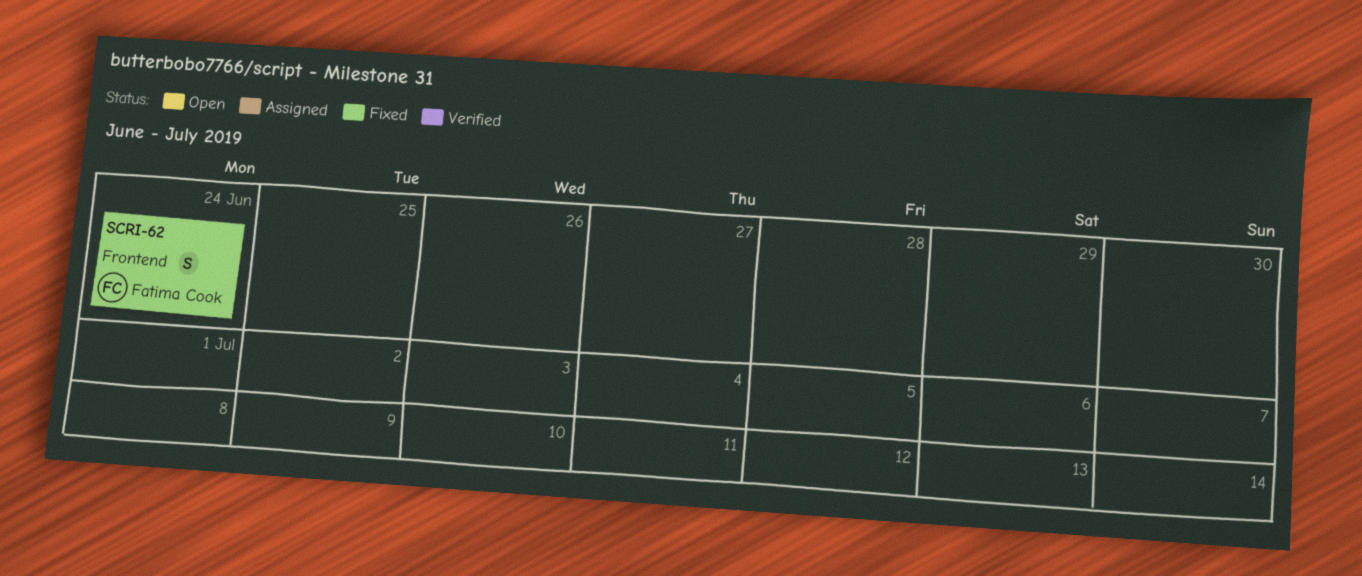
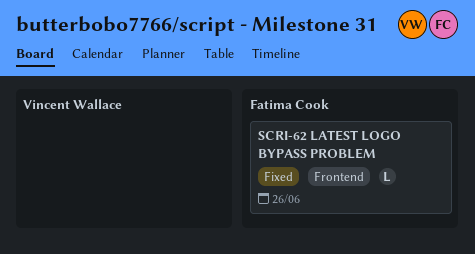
SCRI-62, estimate: S -> L
SCRI-62, due: Jun 24 -> Jun 26

